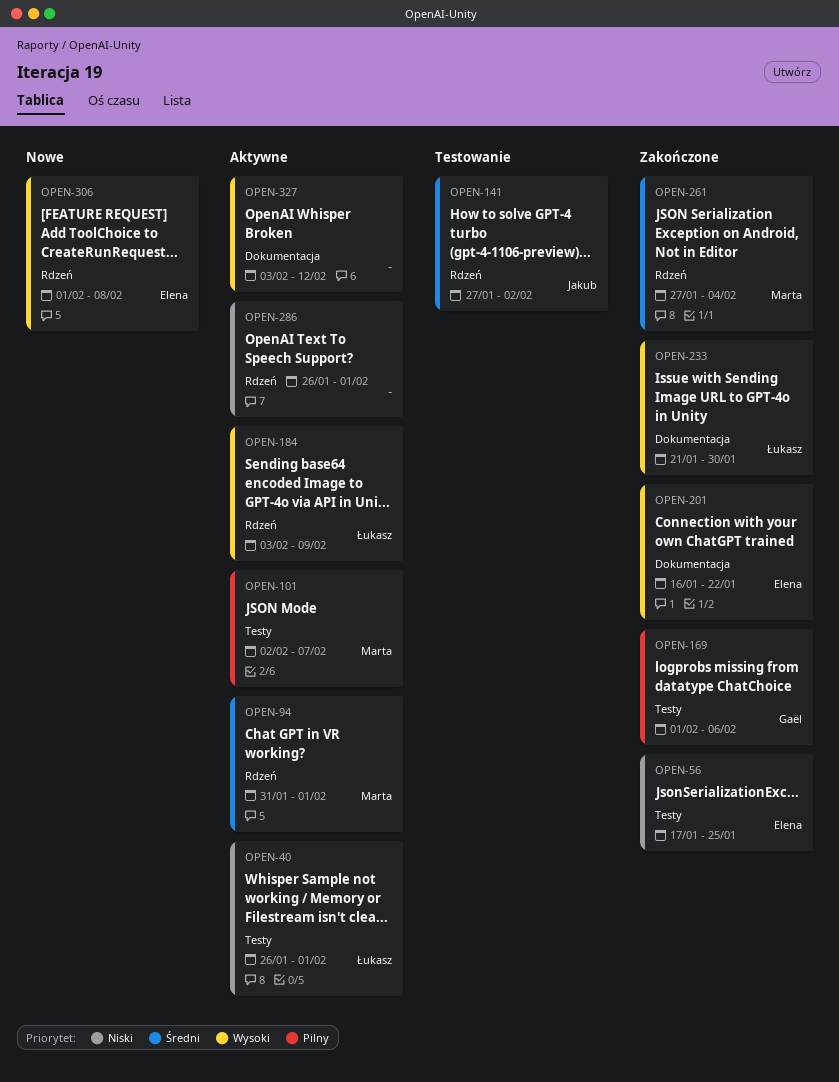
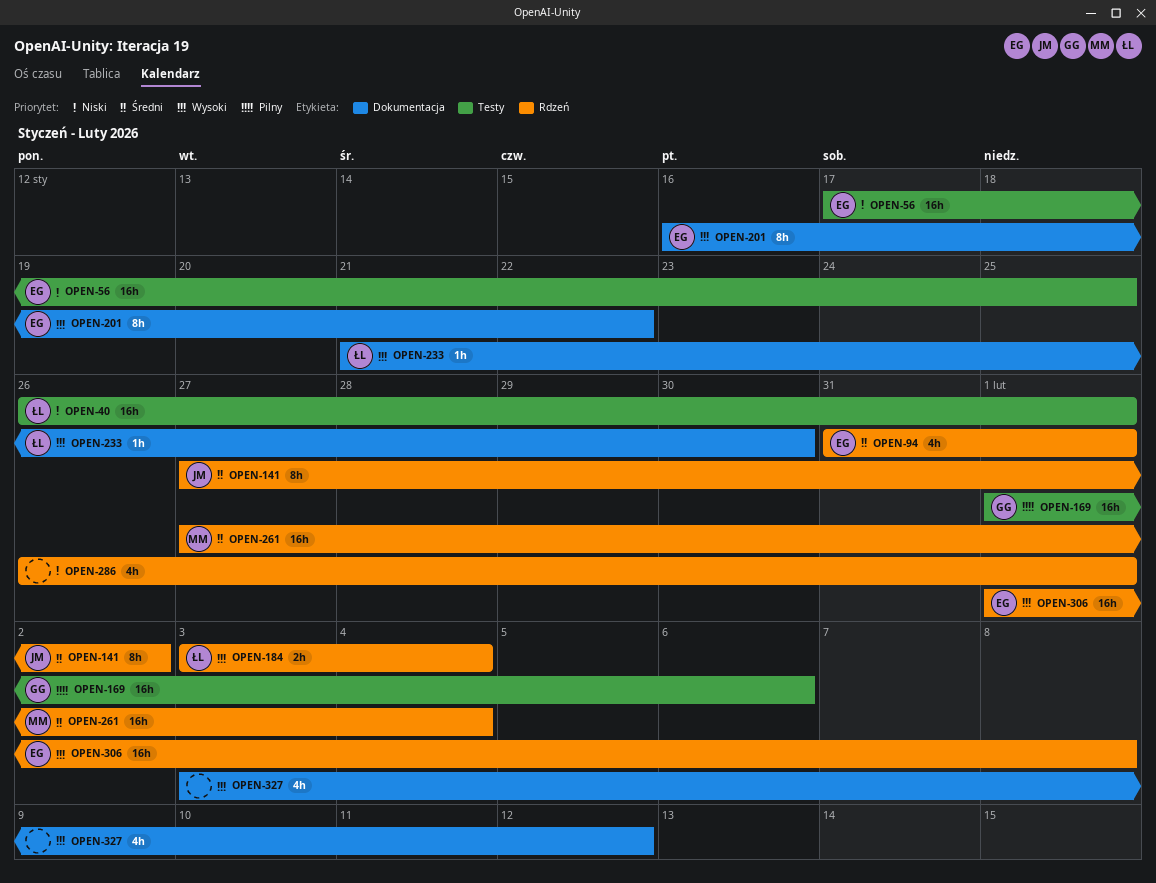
OPEN-94, owner: Marta -> Elena
OPEN-101: present -> none
OPEN-184, due: Feb 9 -> Feb 4

